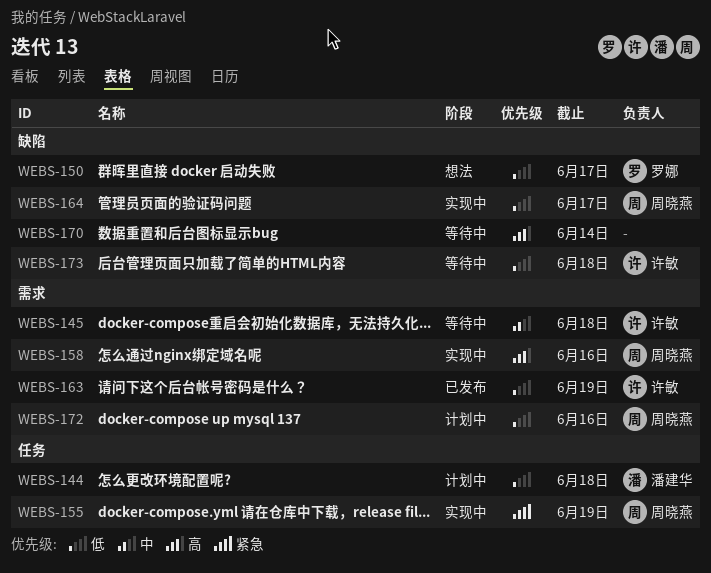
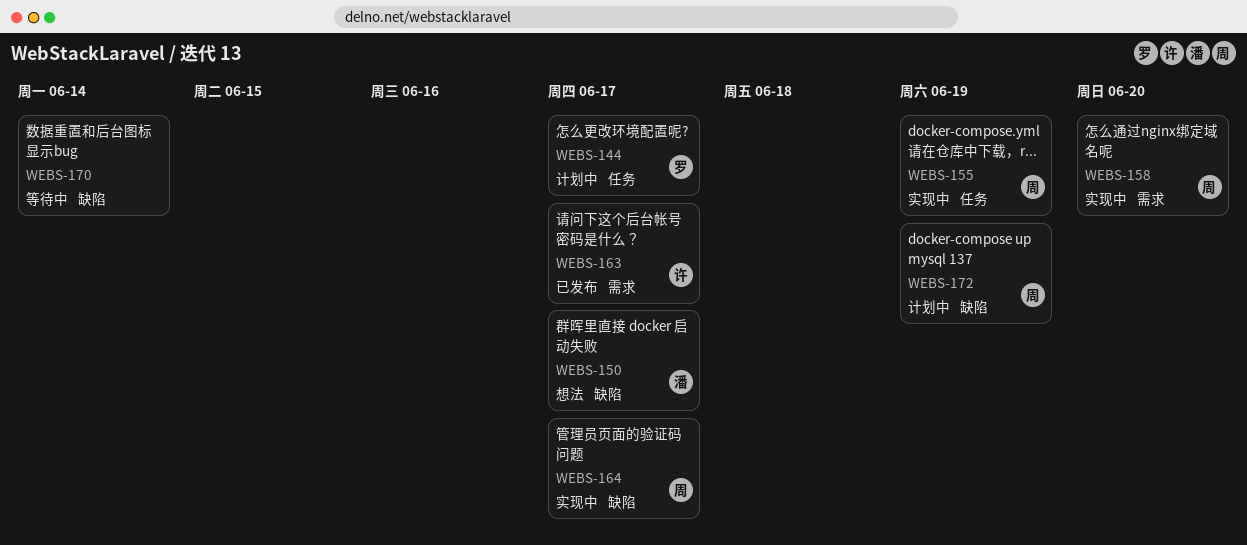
WEBS-144, owner: 潘建华 -> 罗娜
WEBS-144, due: Jun 18 -> Jun 17
WEBS-145: present -> none
WEBS-150, owner: 罗娜 -> 潘建华
WEBS-158, due: Jun 16 -> Jun 20
WEBS-163, due: Jun 19 -> Jun 17
WEBS-172, label: 需求 -> 缺陷
WEBS-172, due: Jun 16 -> Jun 19
WEBS-173: present -> none

